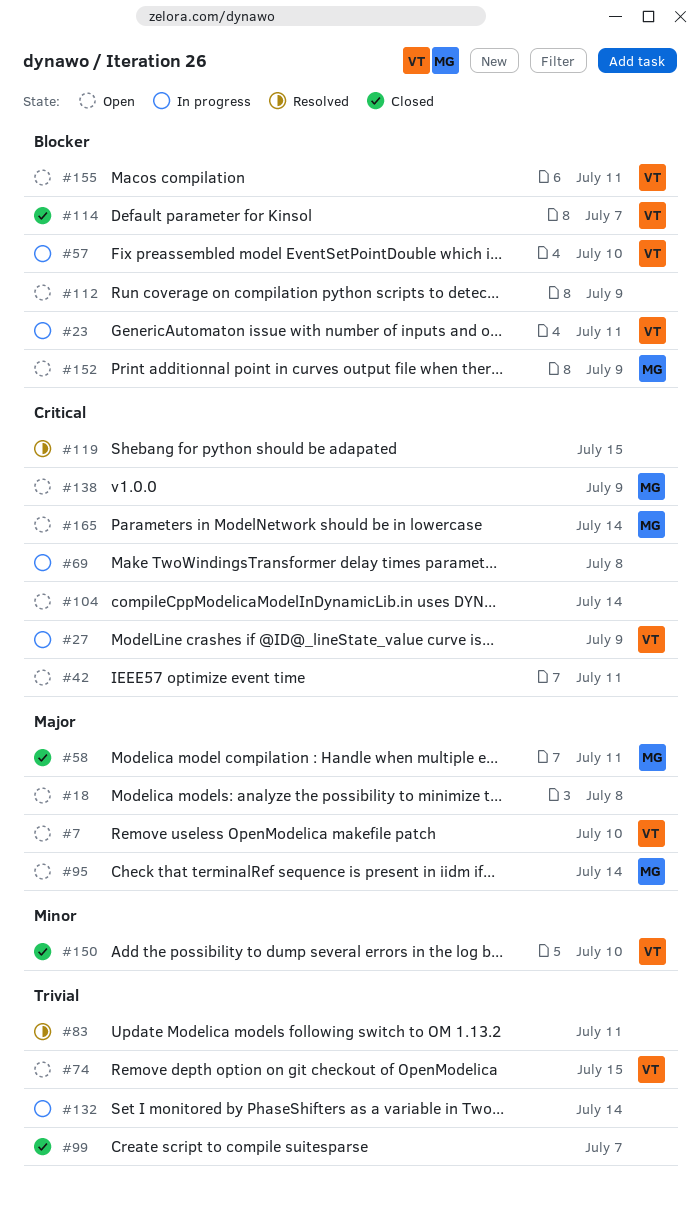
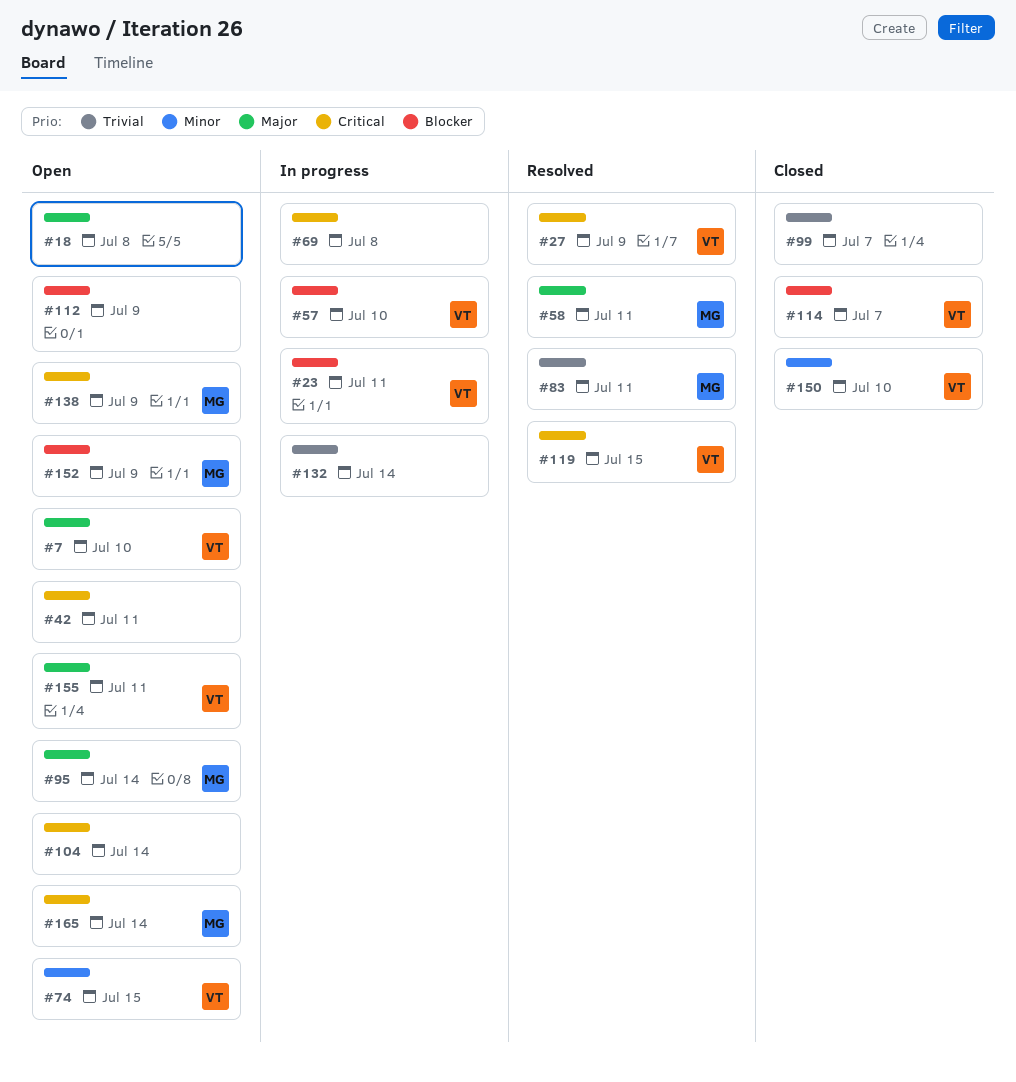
#27, status: In progress -> Resolved
#58, status: Closed -> Resolved
#74, priority: Trivial -> Minor
#83, owner: none -> MG
#119, owner: none -> VT
#155, priority: Blocker -> Major

